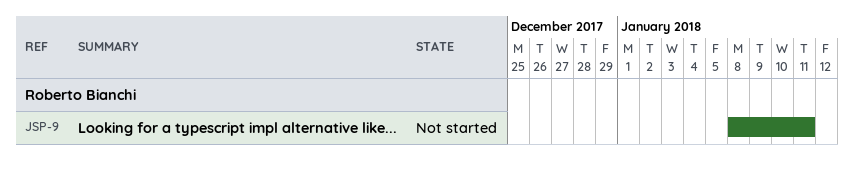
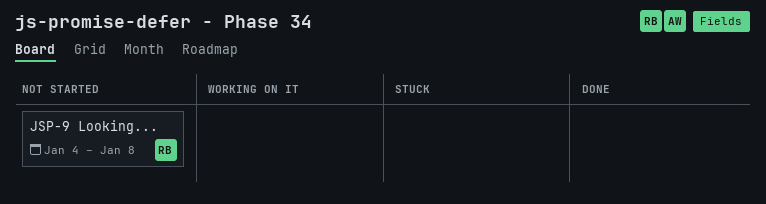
JSP-9, start: Jan 8 -> Jan 4
JSP-9, due: Jan 11 -> Jan 8

